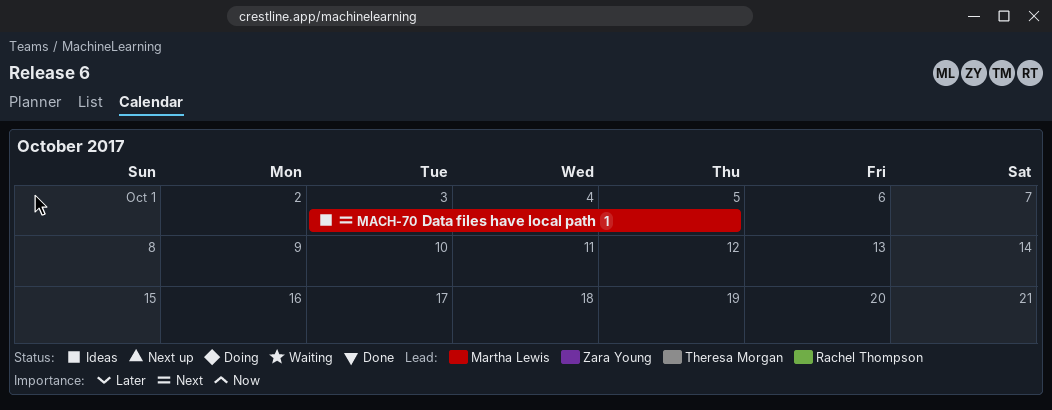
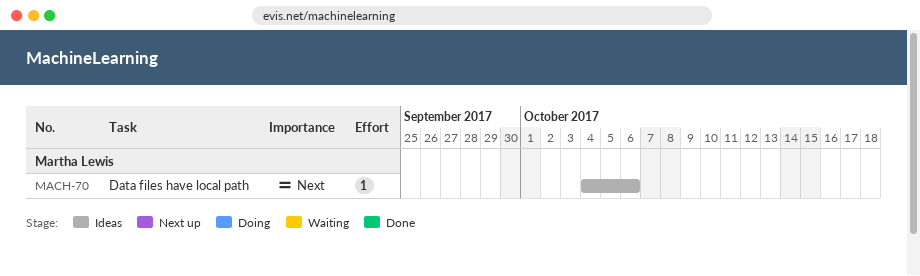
MACH-70, start: Oct 3 -> Oct 4
MACH-70, due: Oct 5 -> Oct 6

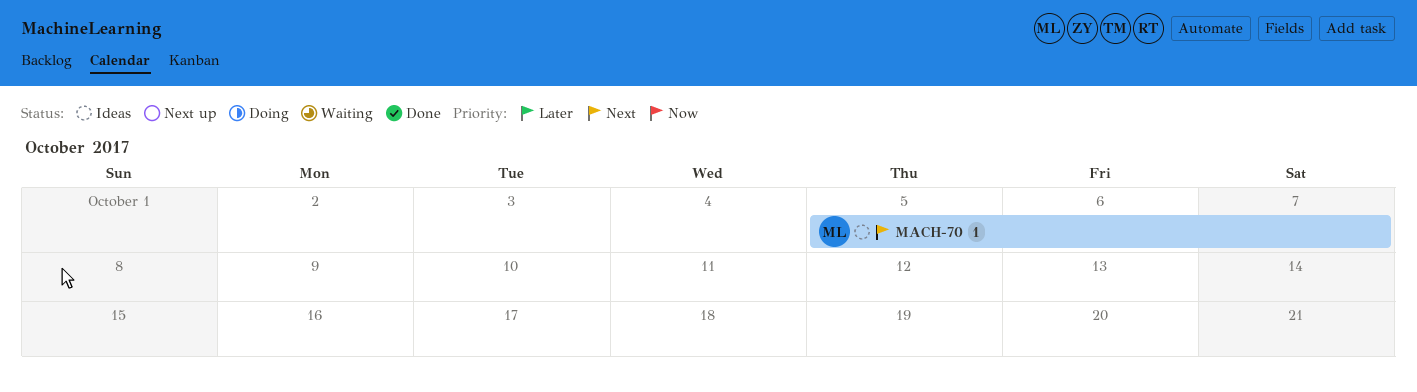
MACH-70, start: Oct 4 -> Oct 5
MACH-70, due: Oct 6 -> Oct 7

